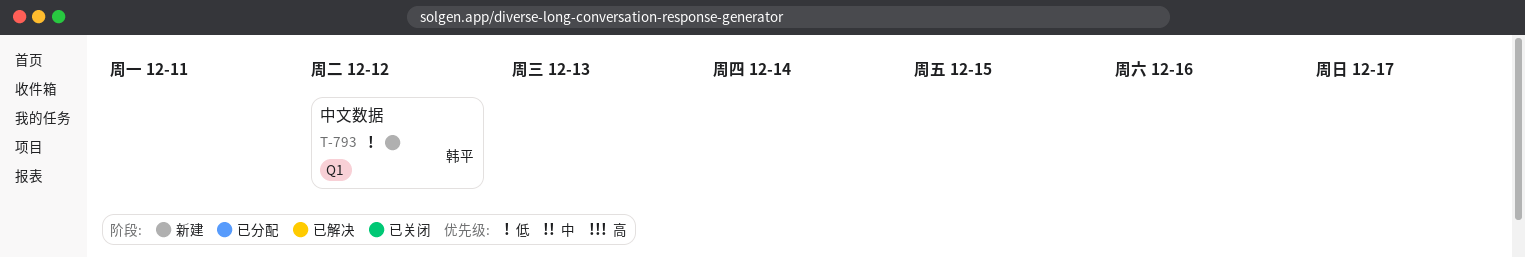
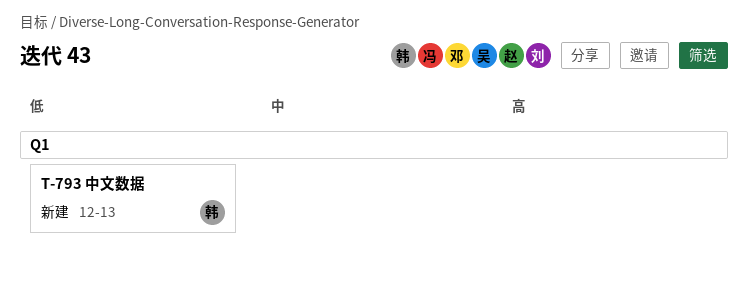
T-793, due: Dec 12 -> Dec 13

